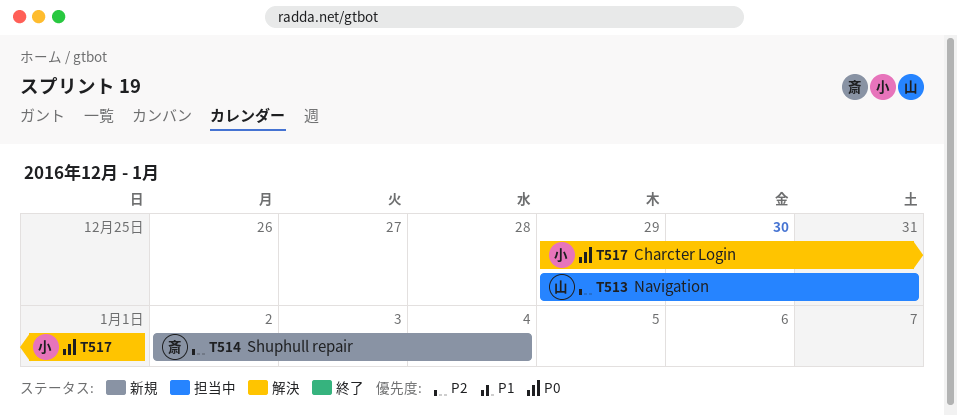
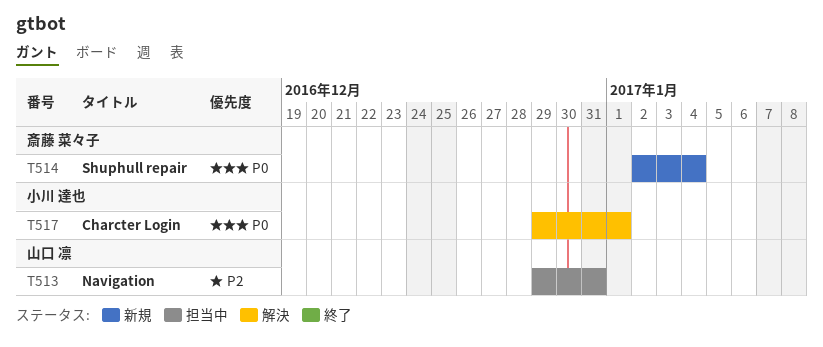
T514, priority: P2 -> P0

